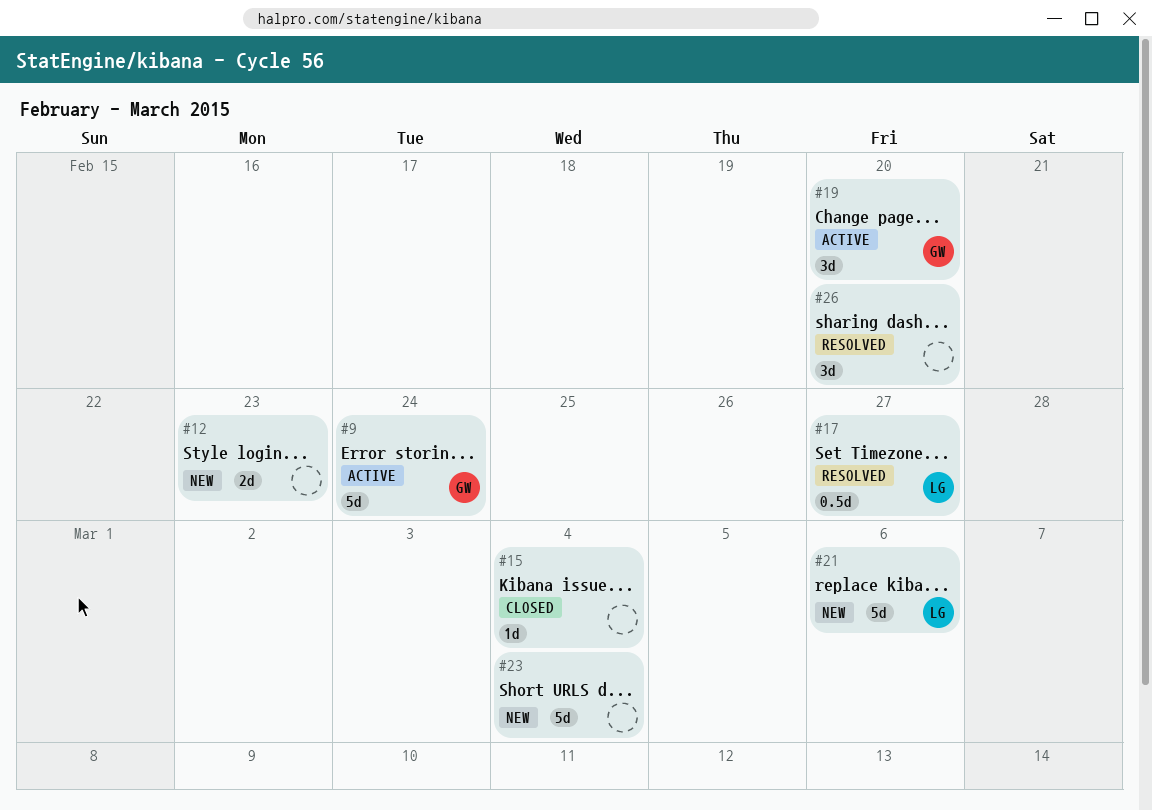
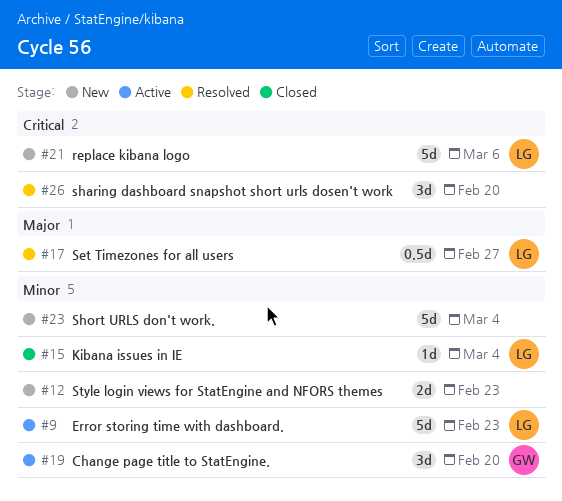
#9, owner: GW -> LG
#9, due: Feb 24 -> Feb 23
#15, owner: none -> LG

